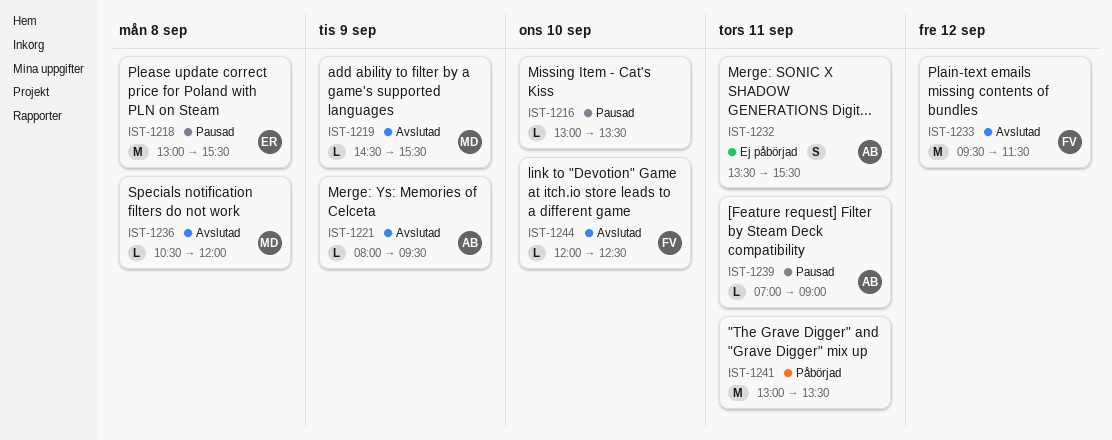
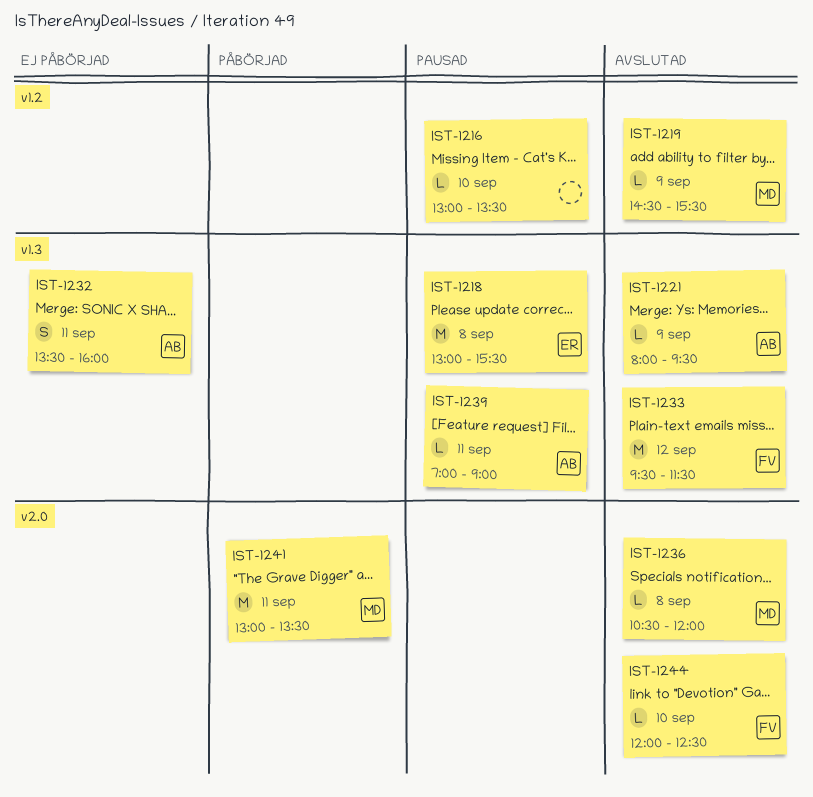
IST-1232, ends: 15:30 -> 16:00
IST-1241, owner: none -> MD

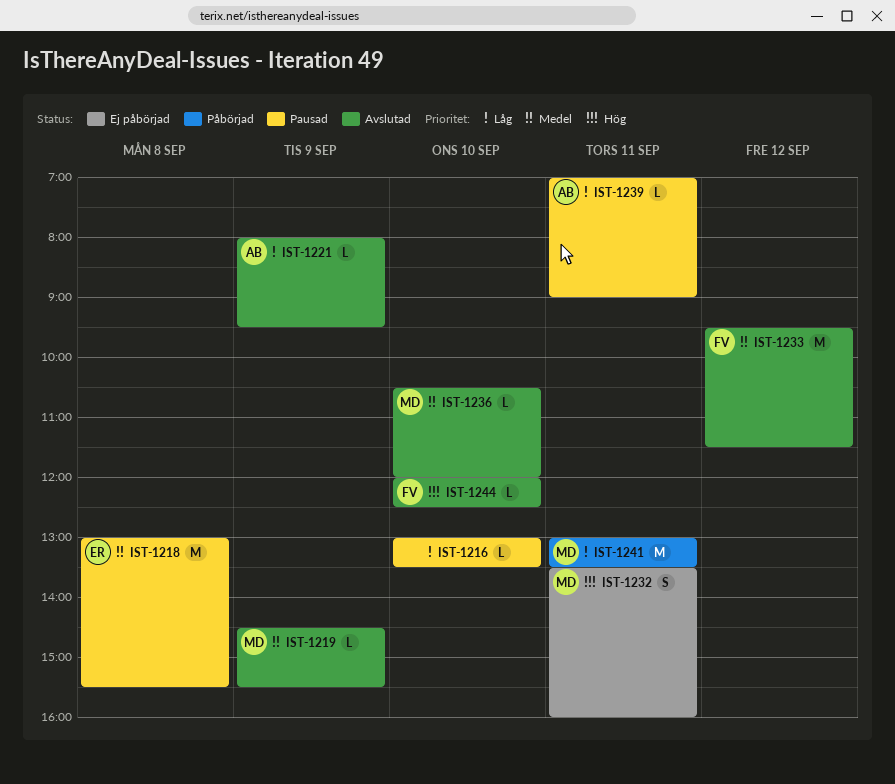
IST-1232, owner: AB -> MD
IST-1236, day: Sep 8 -> Sep 10

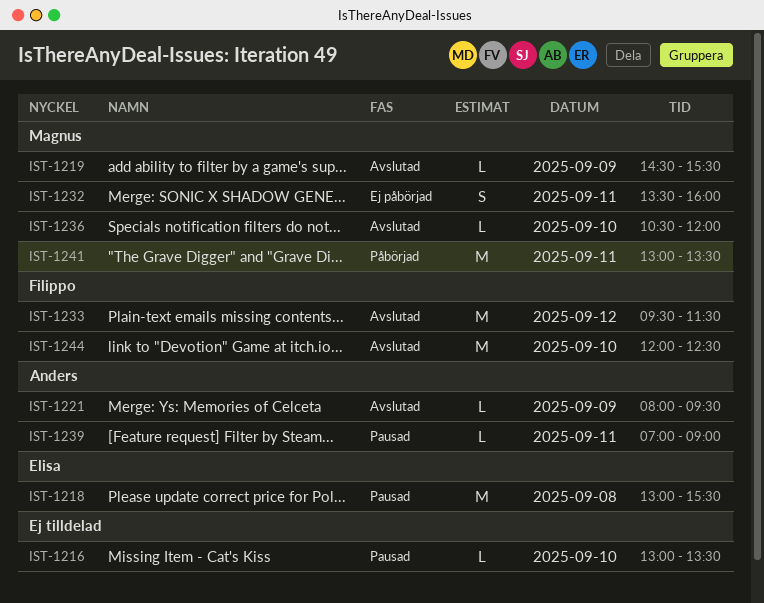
IST-1244, estimate: L -> M

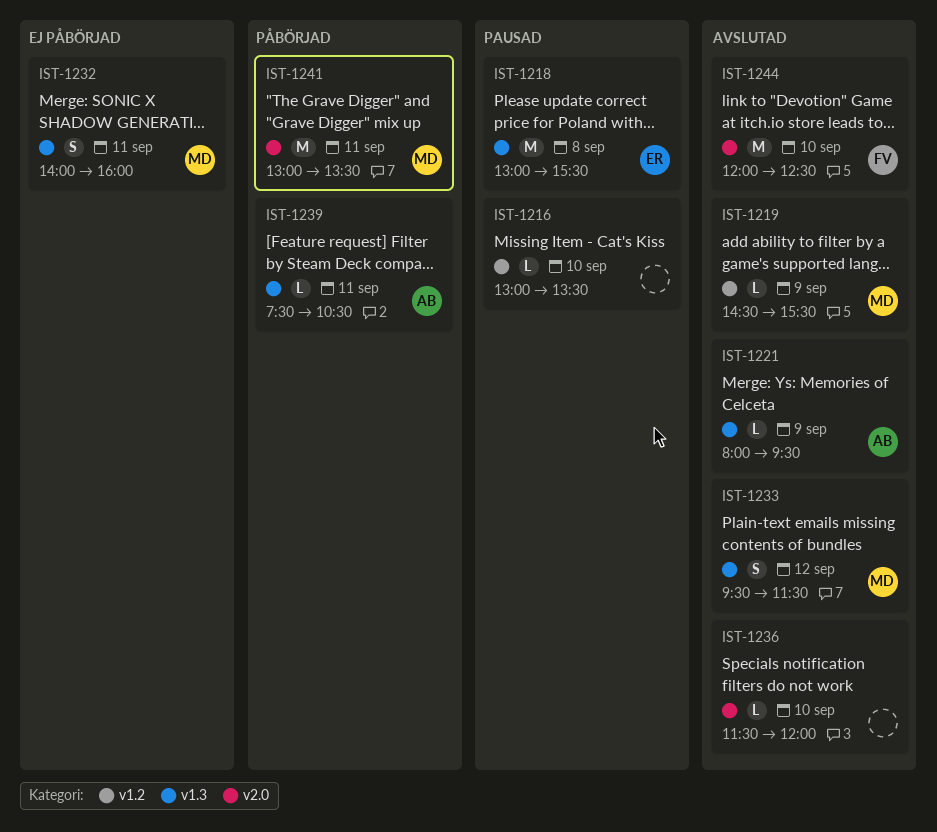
IST-1232, begins: 13:30 -> 14:00
IST-1233, owner: Filippo -> Magnus
IST-1233, estimate: M -> S
IST-1236, owner: Magnus -> none
IST-1236, begins: 10:30 -> 11:30
IST-1239, status: Pausad -> Påbörjad
IST-1239, begins: 07:00 -> 07:30
IST-1239, ends: 09:00 -> 10:30

